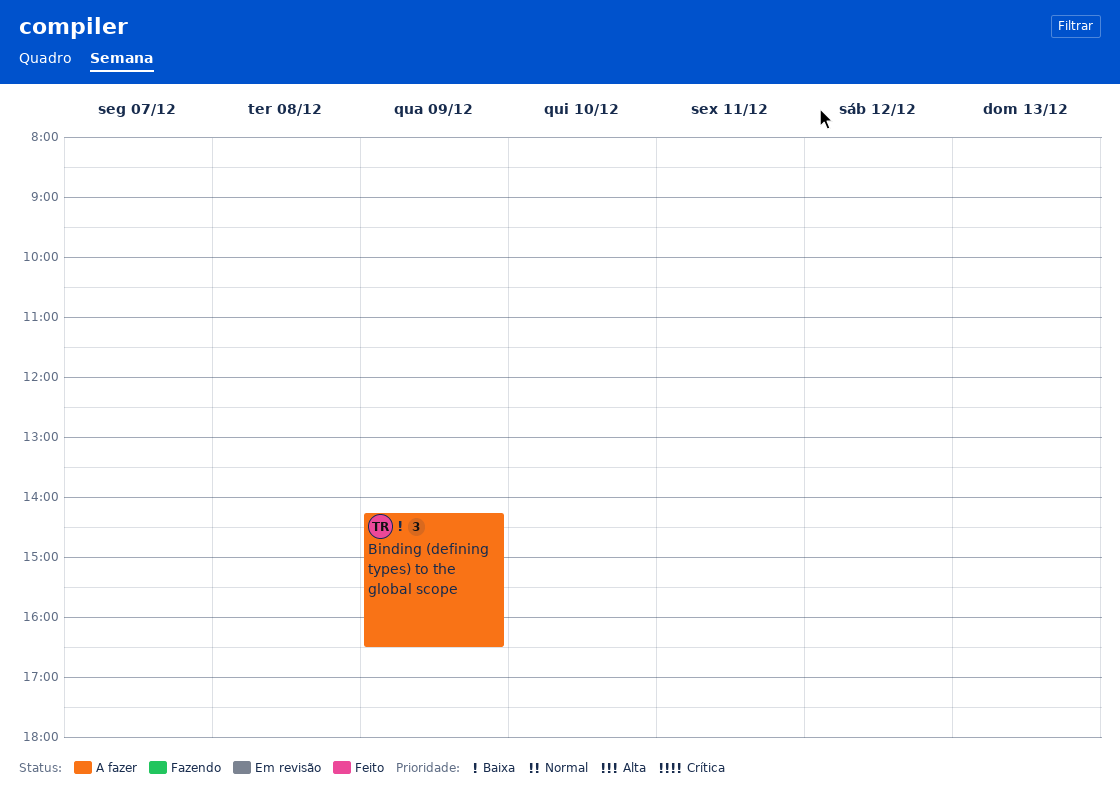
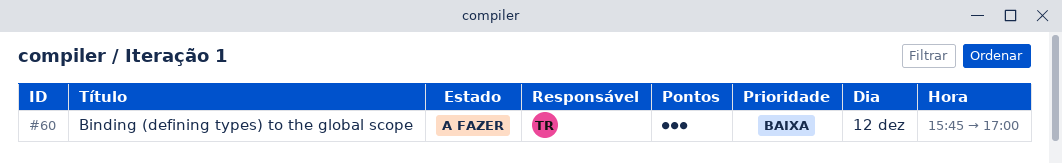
Binding (defining types) to the global scope, day: Dec 9 -> Dec 12
Binding (defining types) to the global scope, begins: 14:15 -> 15:45
Binding (defining types) to the global scope, ends: 16:30 -> 17:00

